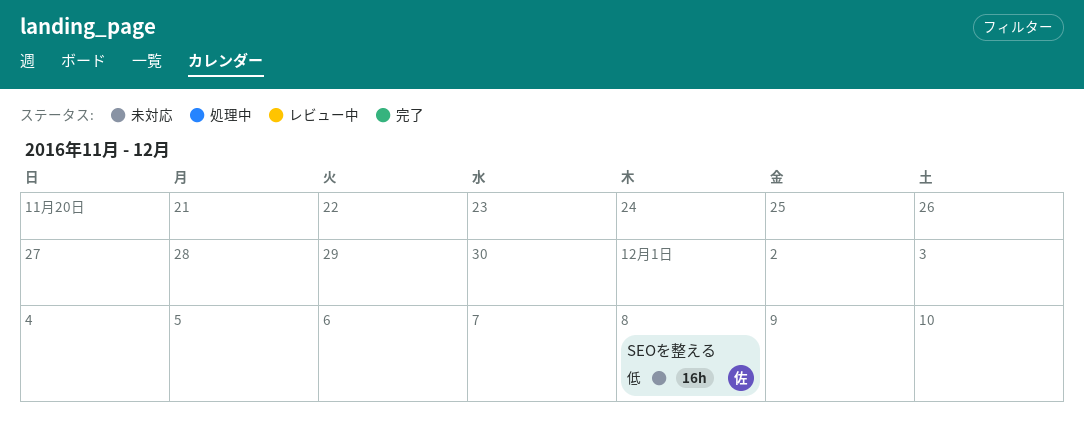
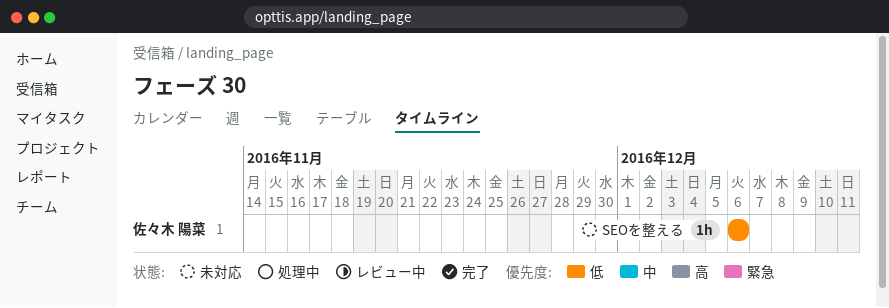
SEOを整える, estimate: 16h -> 1h
SEOを整える, due: Dec 8 -> Dec 6

